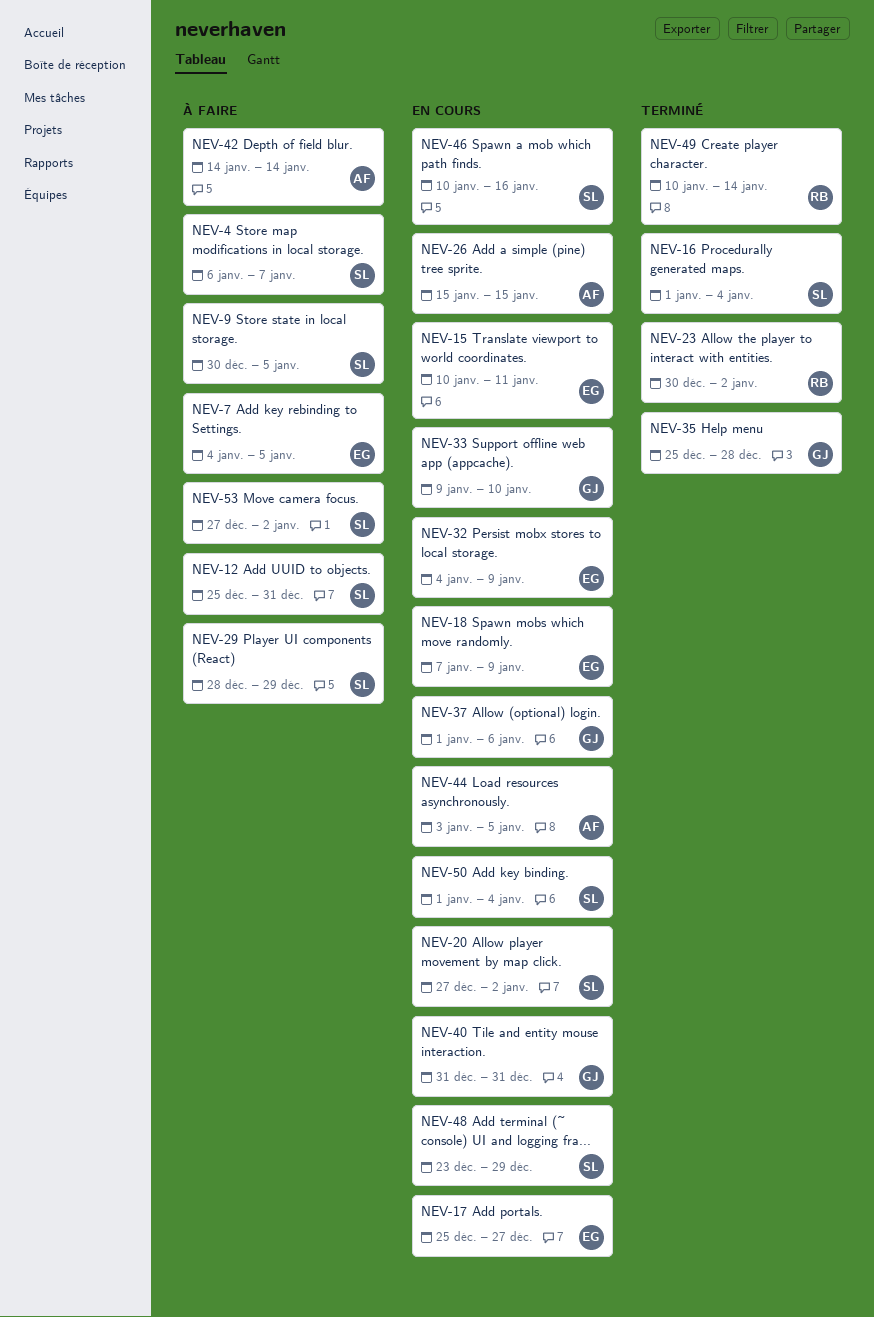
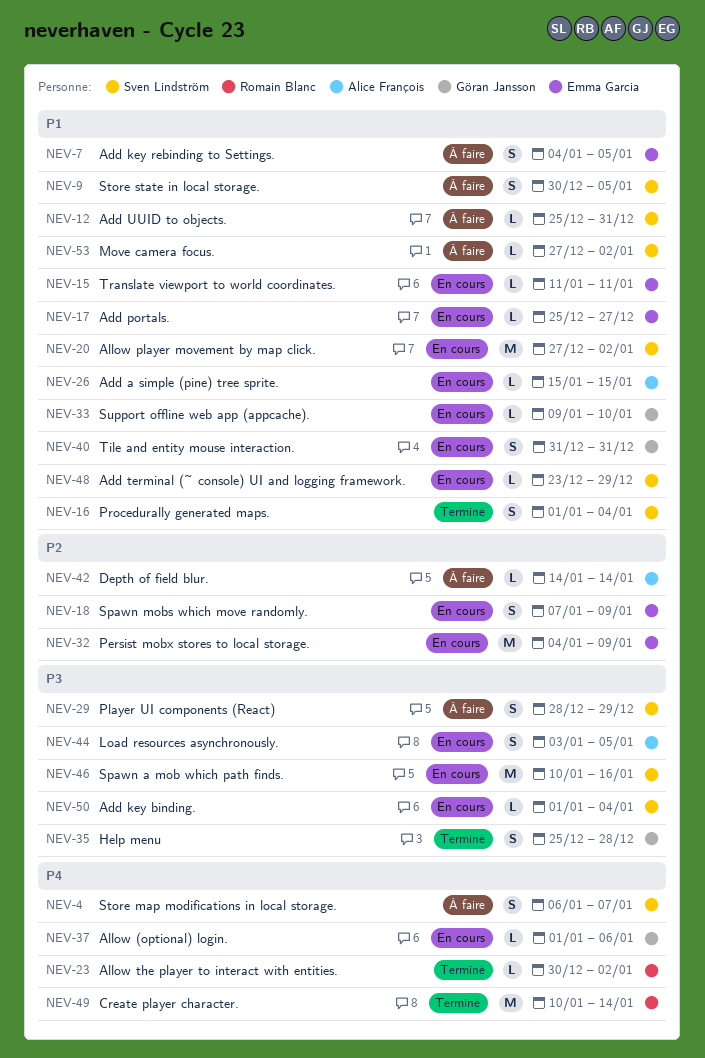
NEV-15, start: Jan 10 -> Jan 11

